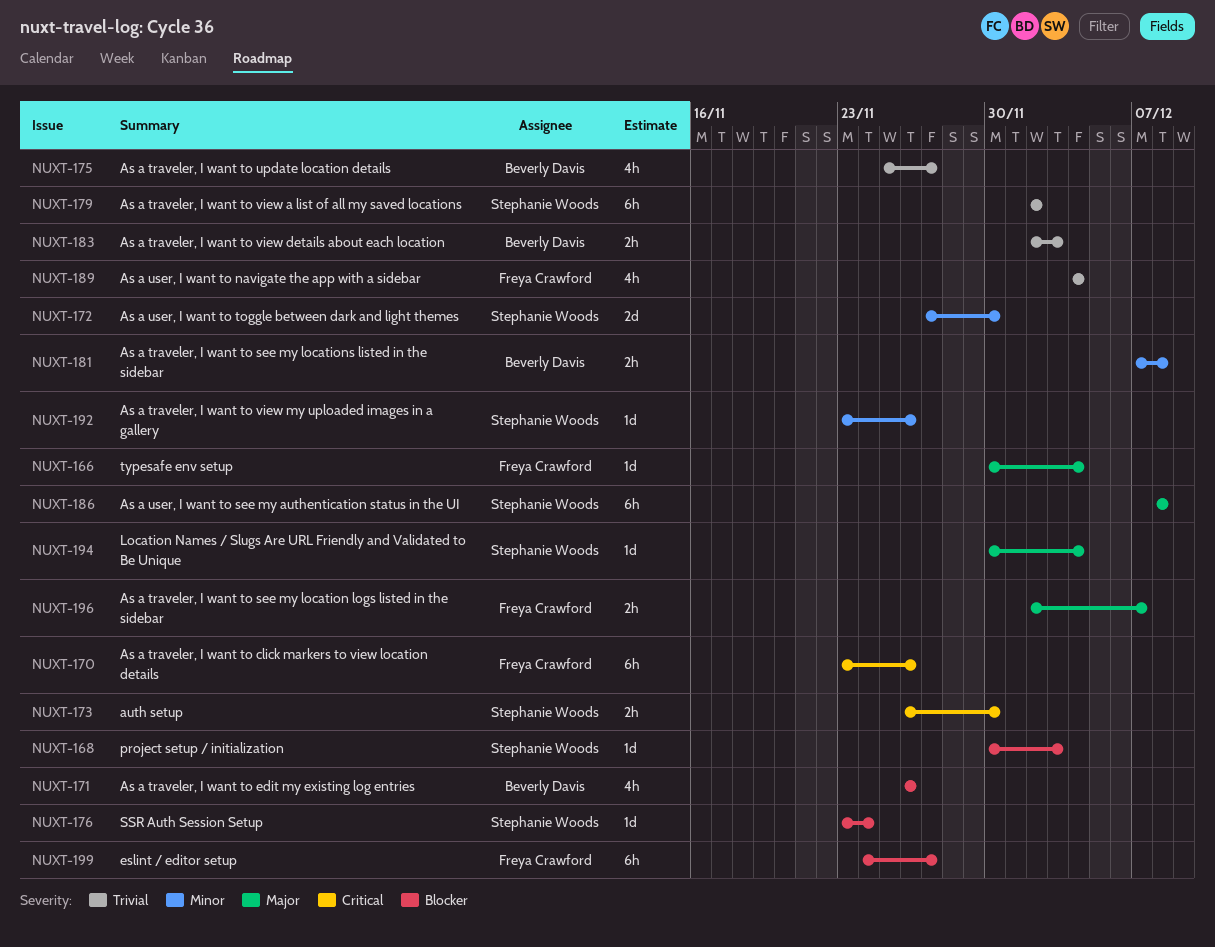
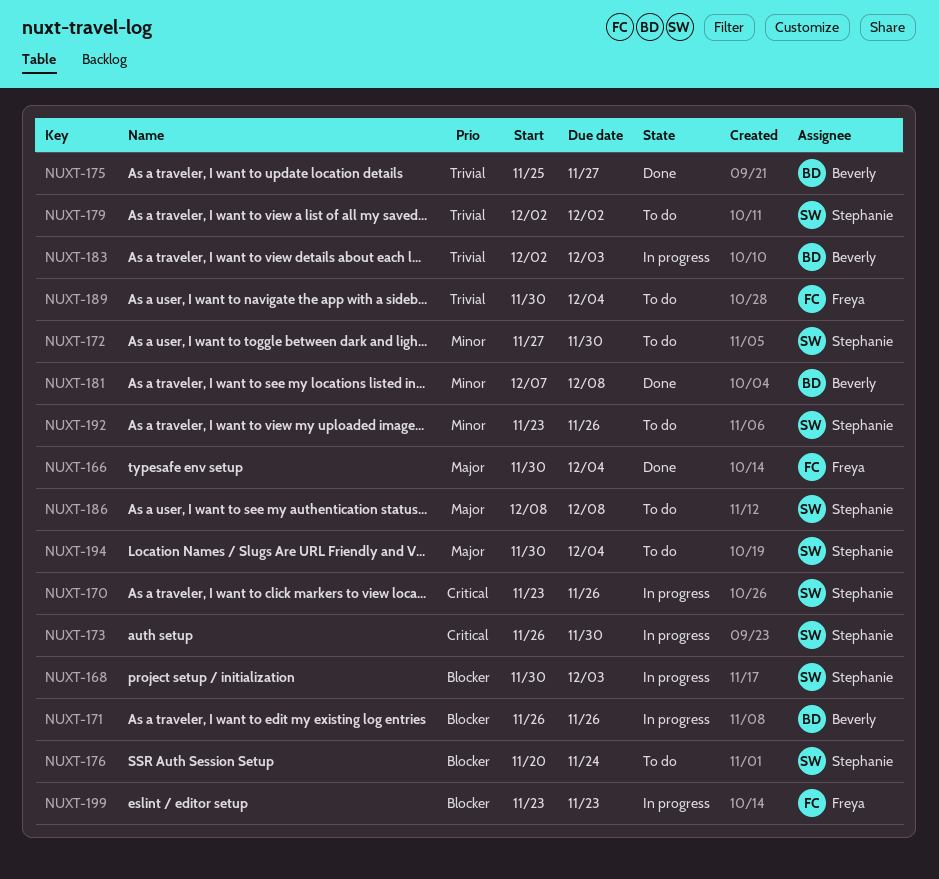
NUXT-170, owner: Freya Crawford -> Stephanie Woods
NUXT-176, start: Nov 23 -> Nov 20
NUXT-189, start: Dec 4 -> Nov 30
NUXT-196: present -> none
NUXT-199, start: Nov 24 -> Nov 23
NUXT-199, due: Nov 27 -> Nov 23

